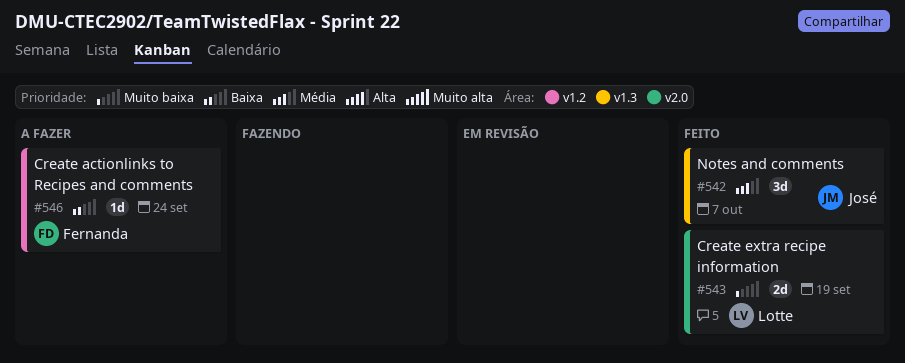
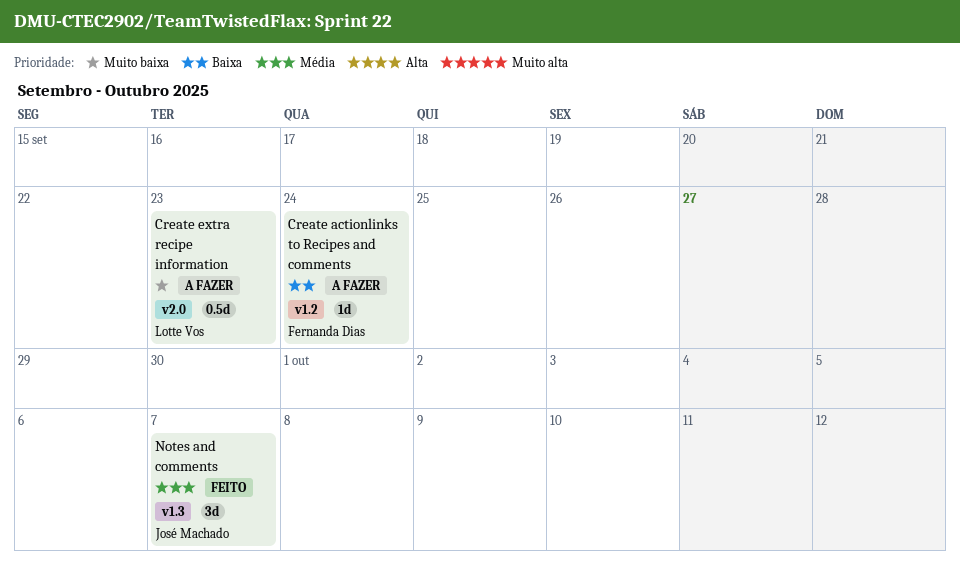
Create extra recipe information, status: Feito -> A fazer
Create extra recipe information, estimate: 2d -> 0.5d
Create extra recipe information, due: Sep 19 -> Sep 23

